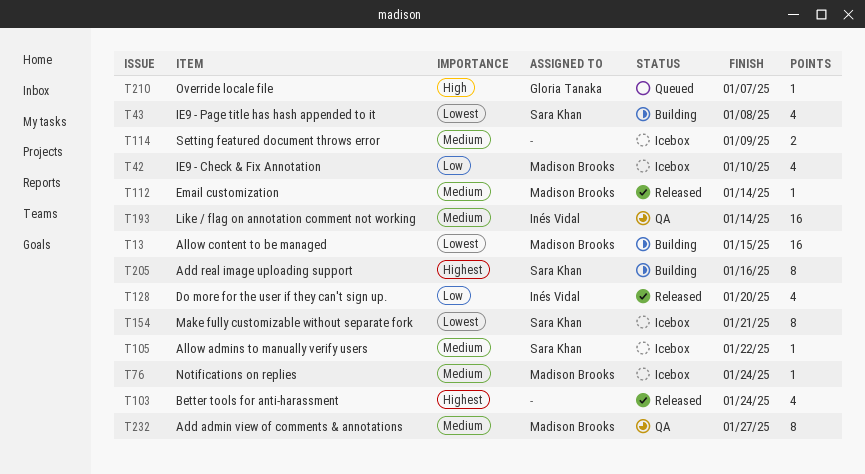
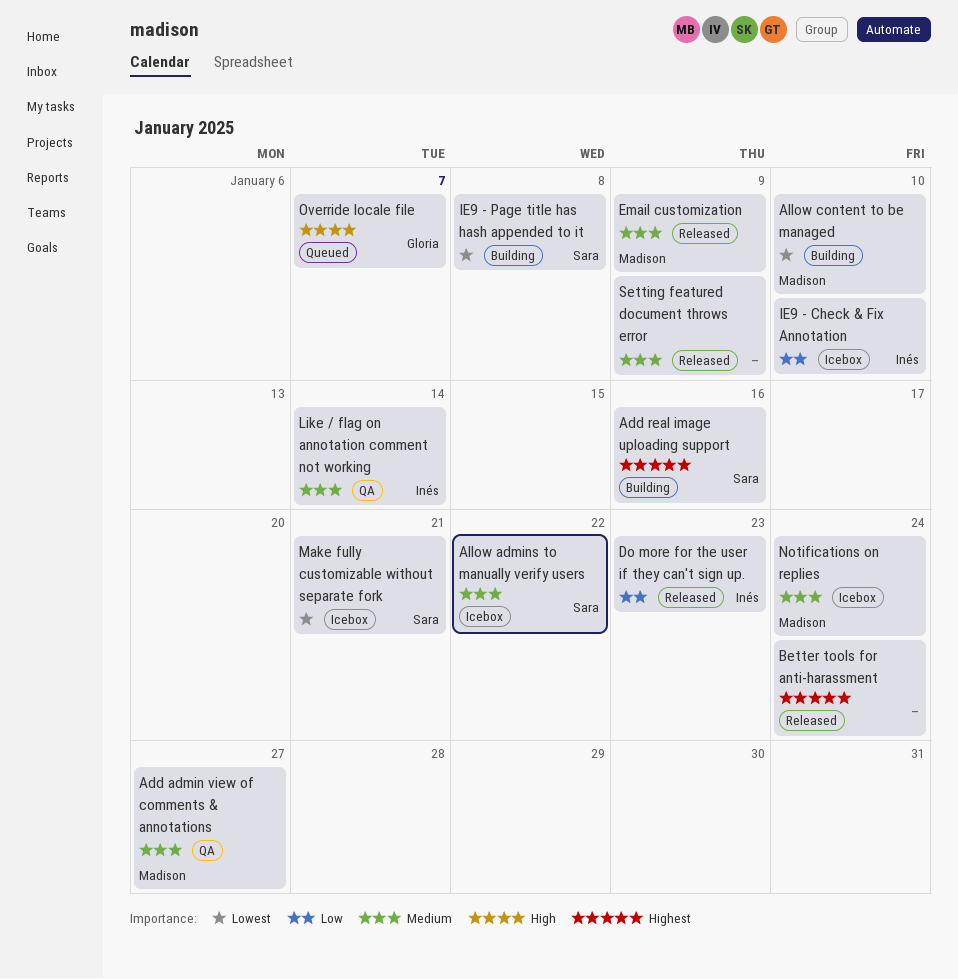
Allow content to be managed, due: Jan 15 -> Jan 10
Do more for the user if they can't sign up., due: Jan 20 -> Jan 23
Email customization, due: Jan 14 -> Jan 9
IE9 - Check & Fix Annotation, owner: Madison Brooks -> Inés Vidal
Setting featured document throws error, status: Icebox -> Released

